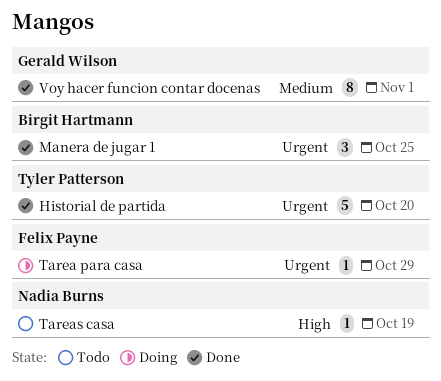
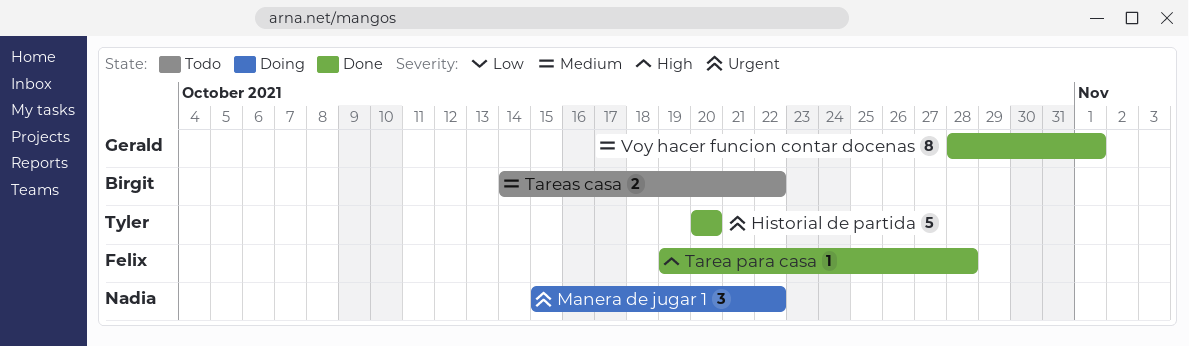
Manera de jugar 1, status: Done -> Doing
Manera de jugar 1, owner: Birgit Hartmann -> Nadia Burns
Manera de jugar 1, due: Oct 25 -> Oct 22
Tarea para casa, status: Doing -> Done
Tarea para casa, priority: Urgent -> High
Tarea para casa, due: Oct 29 -> Oct 28
Tareas casa, owner: Nadia Burns -> Birgit Hartmann
Tareas casa, priority: High -> Medium
Tareas casa, estimate: 1 -> 2
Tareas casa, due: Oct 19 -> Oct 22

